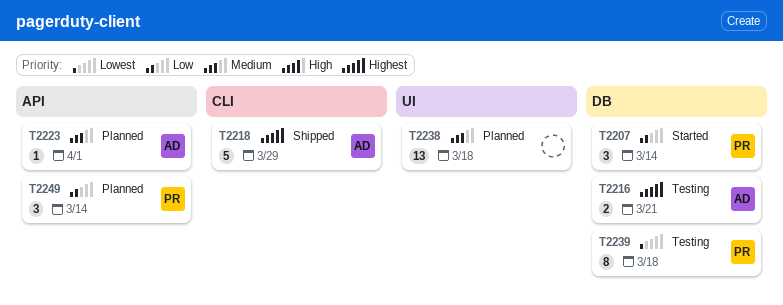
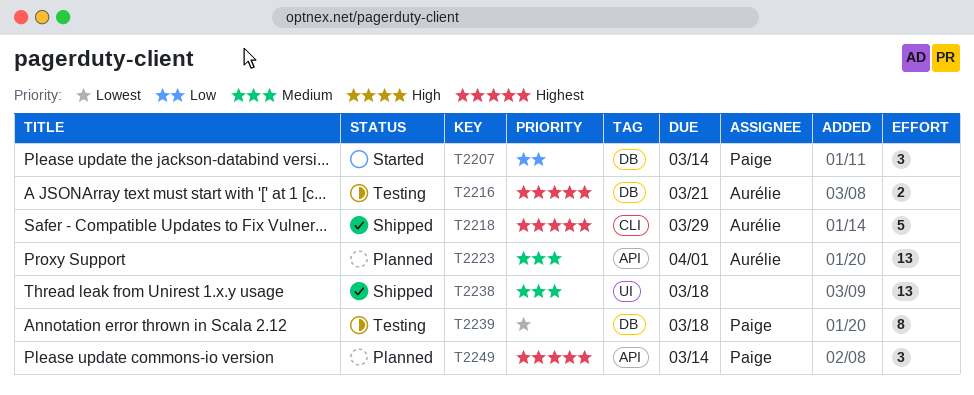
T2223, estimate: 1 -> 13
T2238, status: Planned -> Shipped
T2249, priority: Low -> Highest

